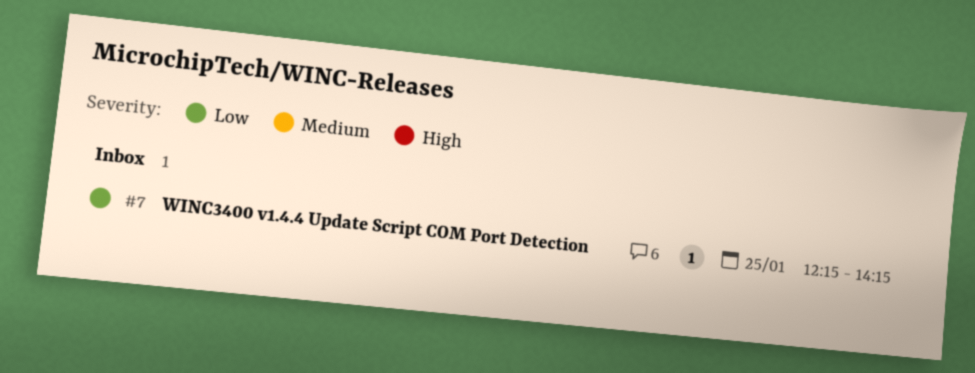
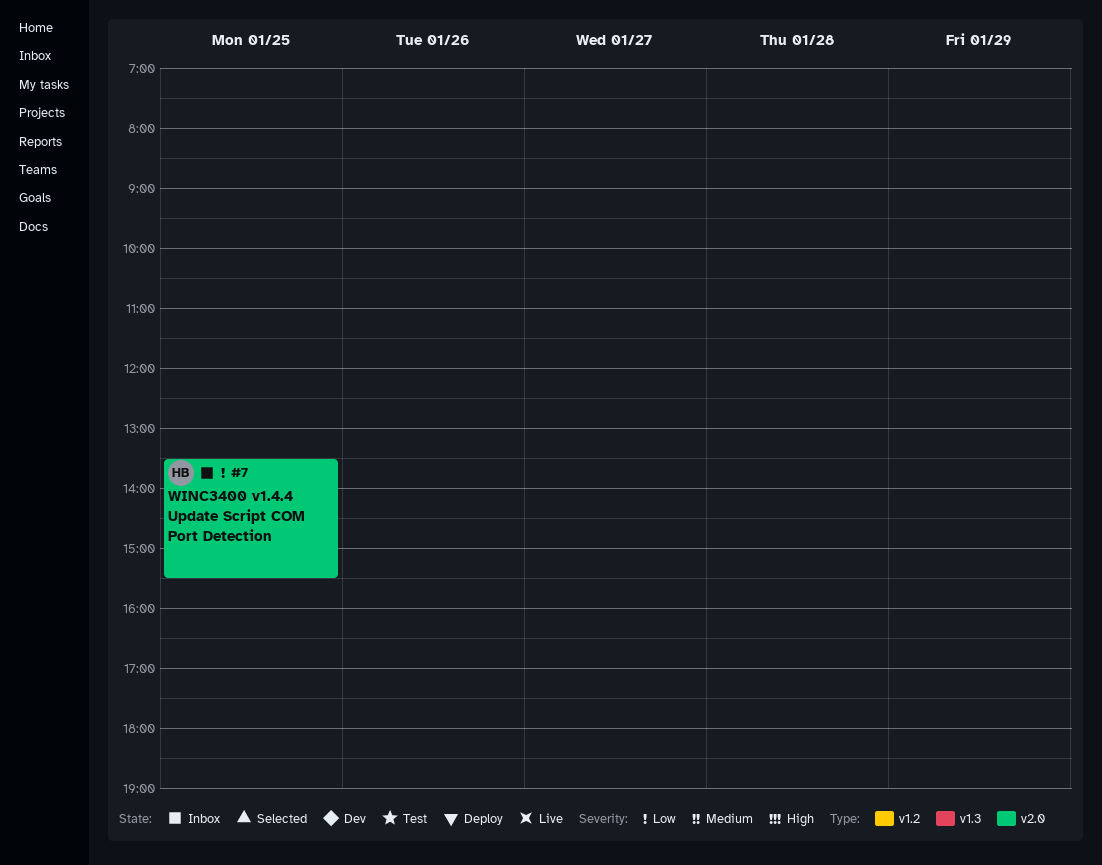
#7, begins: 12:15 -> 13:30
#7, ends: 14:15 -> 15:30

